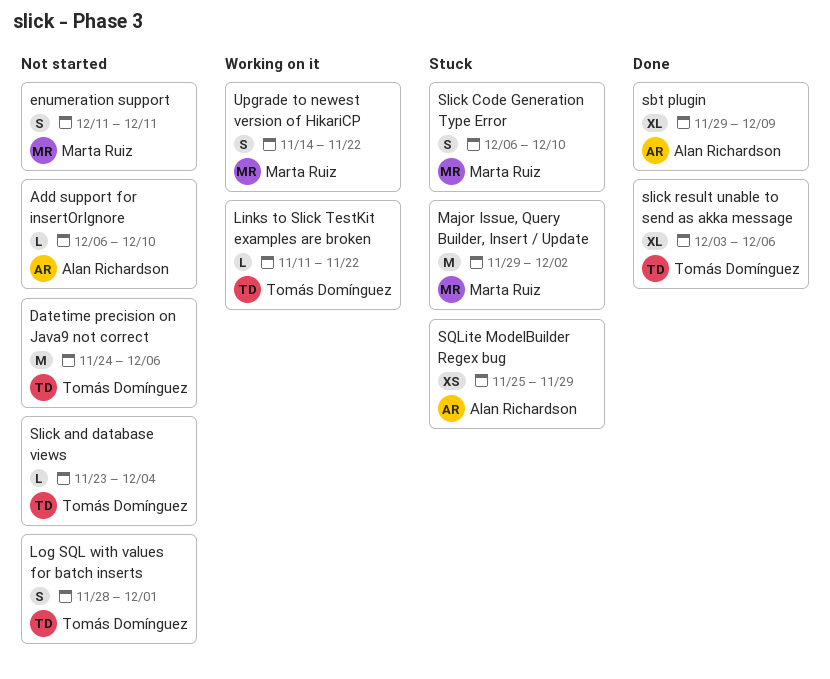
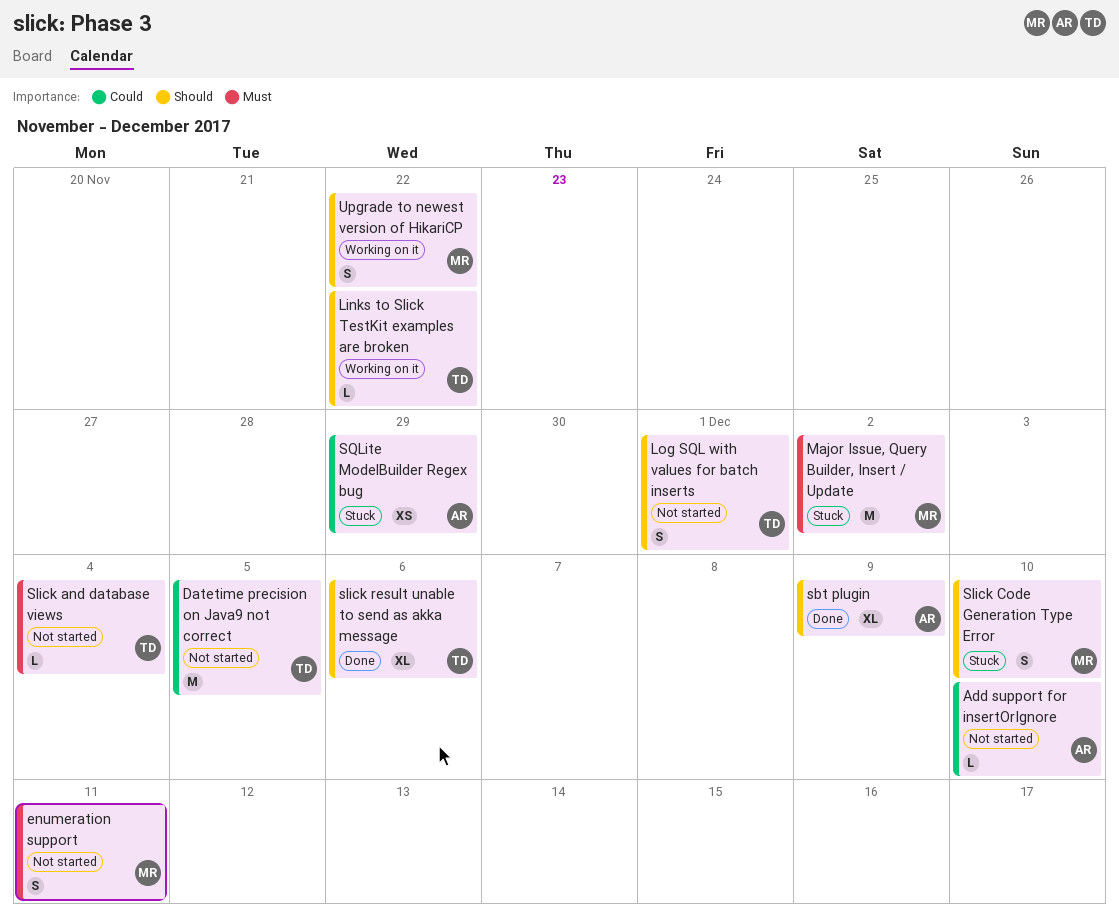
Datetime precision on Java9 not correct, due: Dec 6 -> Dec 5

